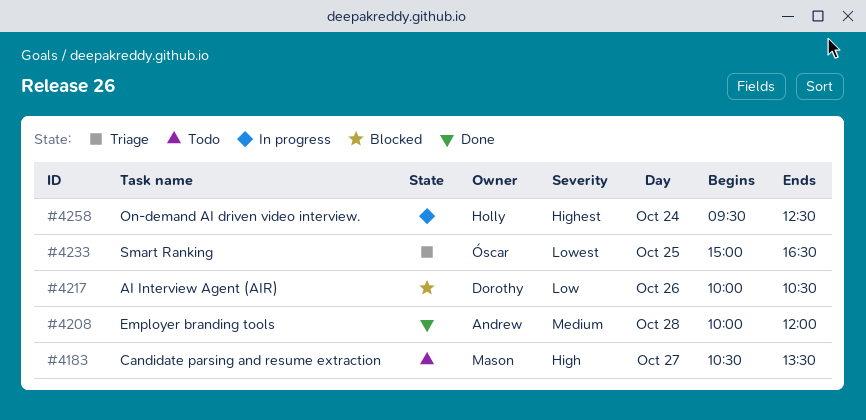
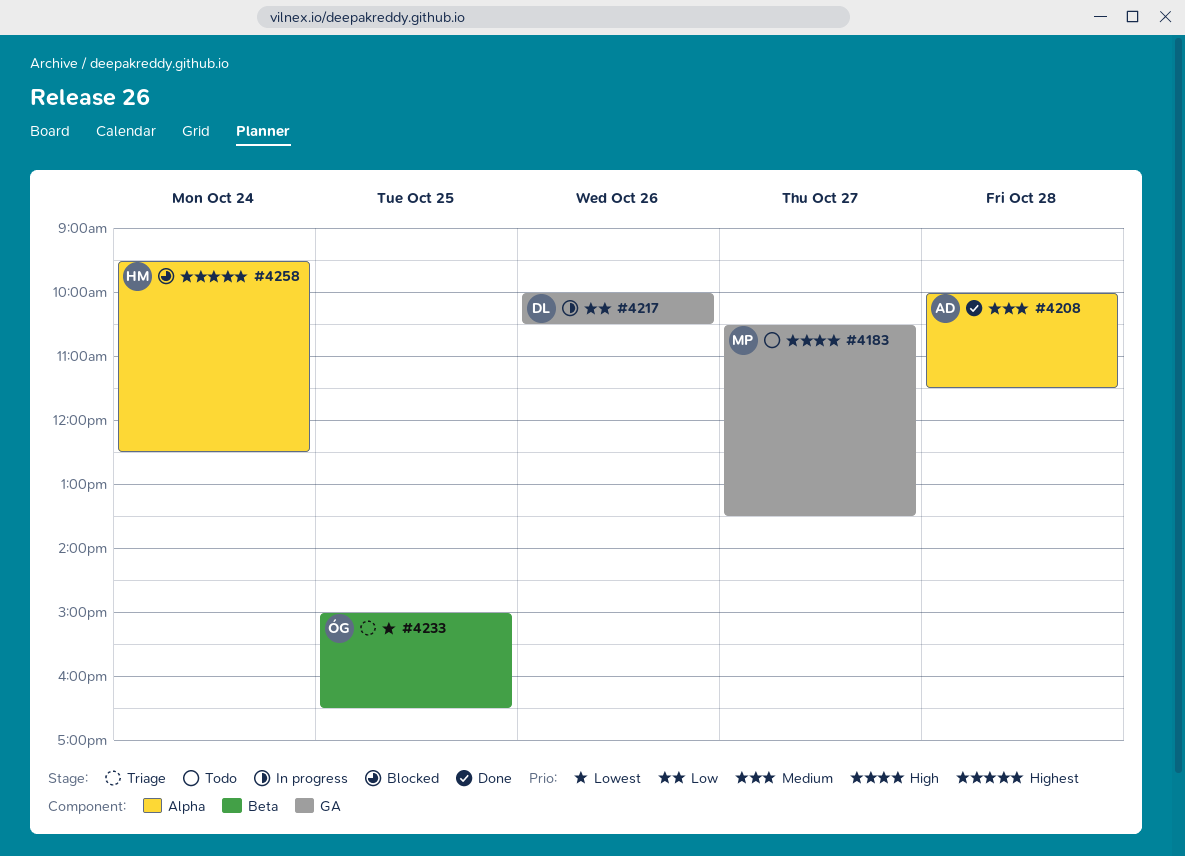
#4208, ends: 12:00 -> 11:30
#4217, status: Blocked -> In progress
#4258, status: In progress -> Blocked

